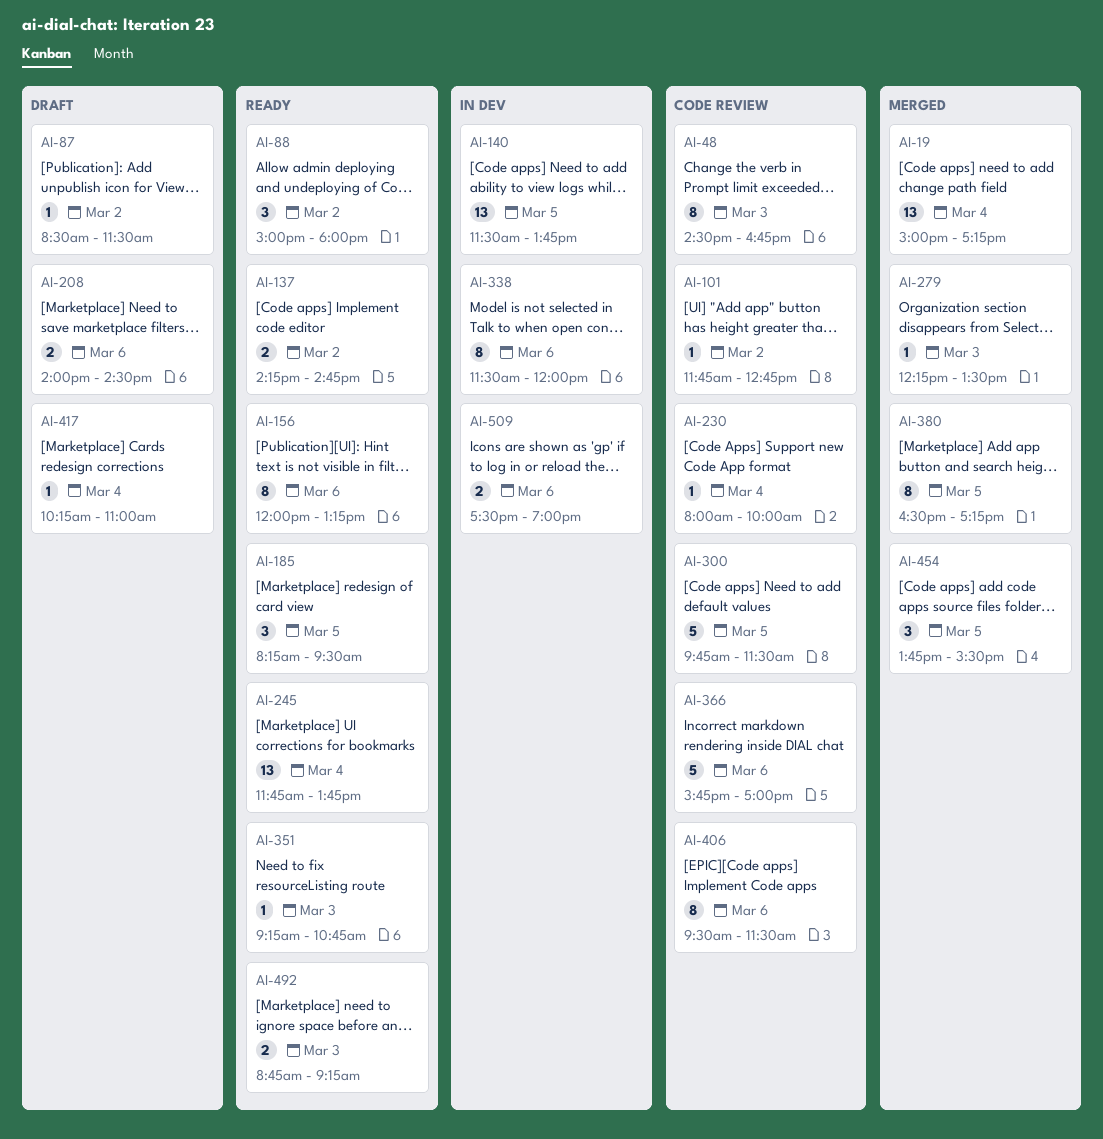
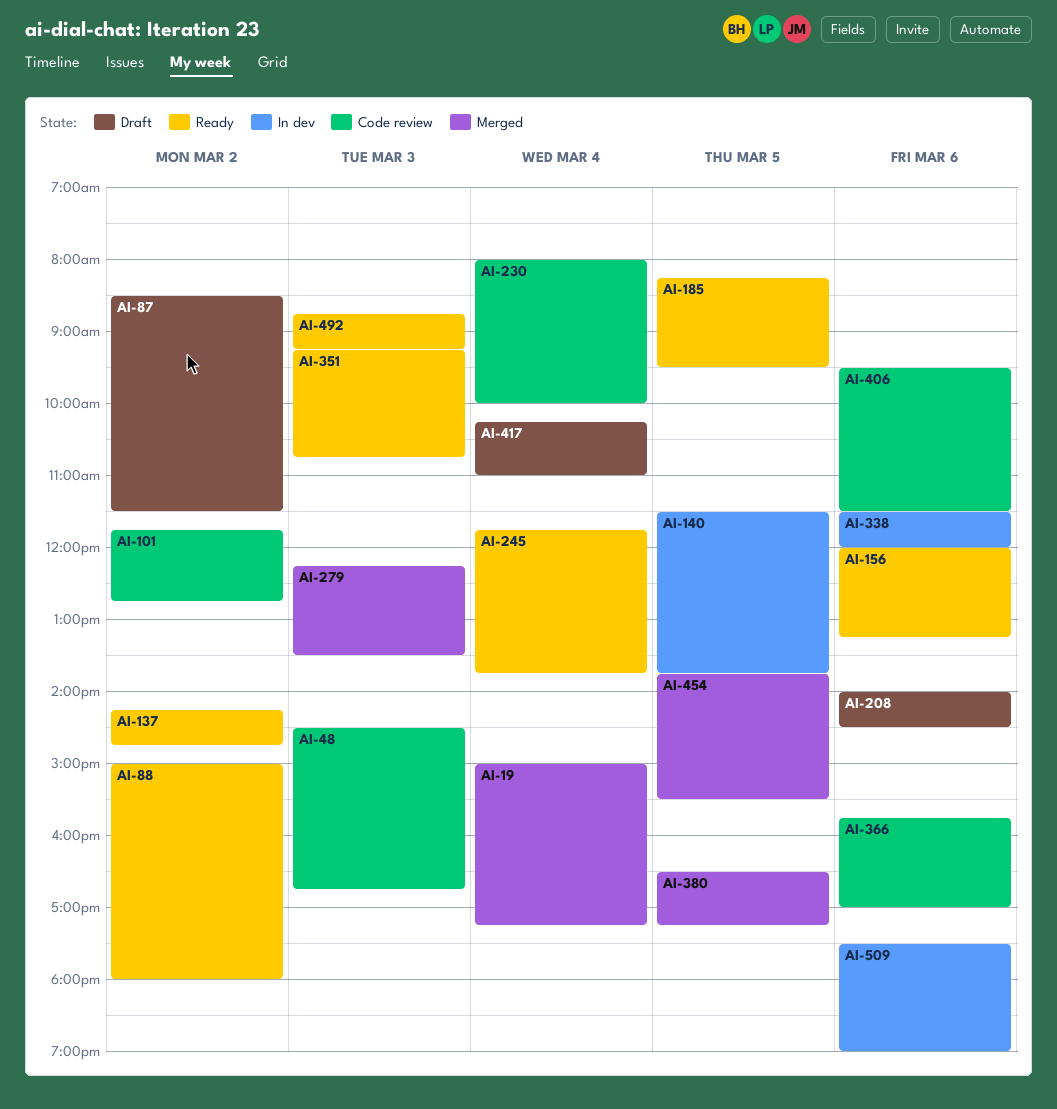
AI-300: present -> none

